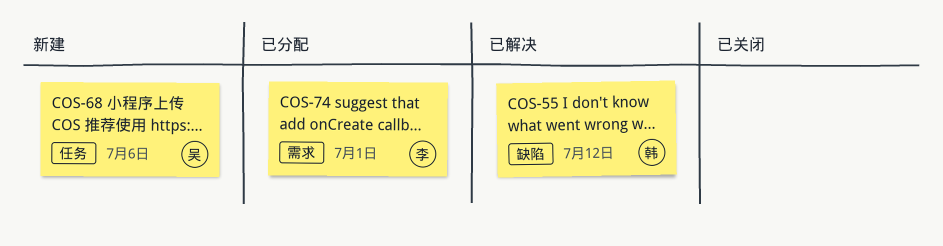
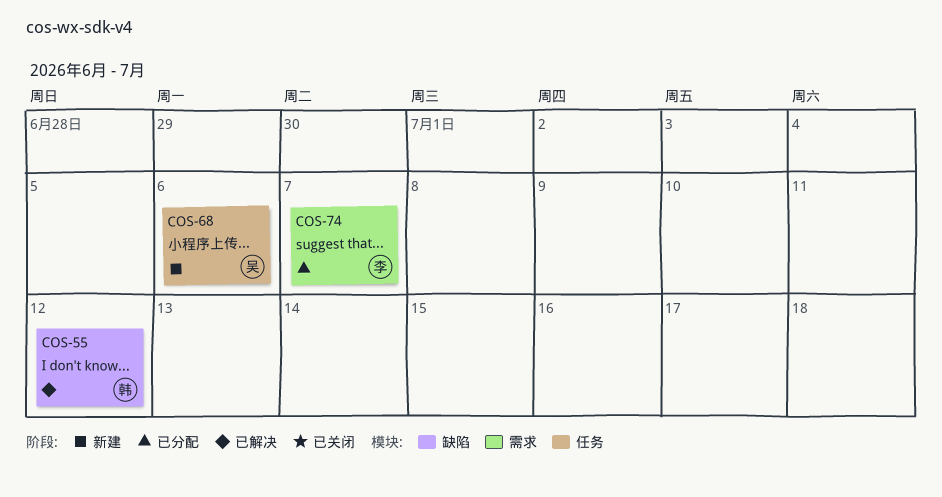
COS-74, due: Jul 1 -> Jul 7

